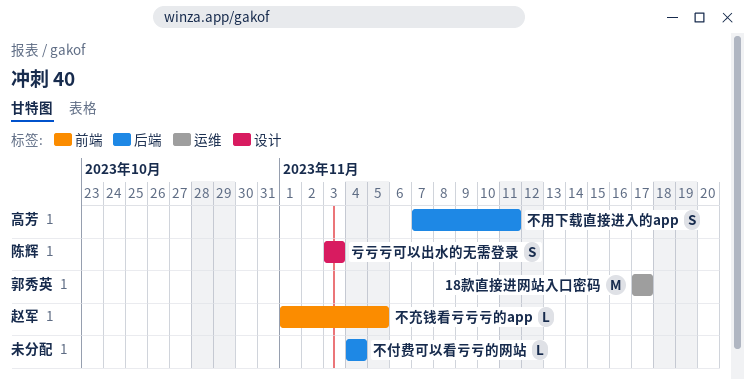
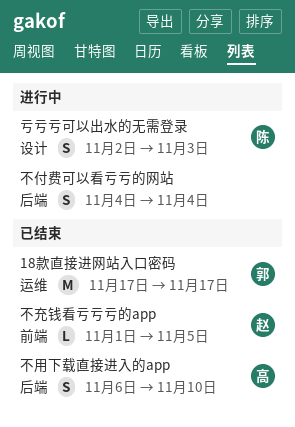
不付费可以看亏亏的网站, estimate: L -> S
不用下载直接进入的app, start: Nov 7 -> Nov 6
不用下载直接进入的app, due: Nov 11 -> Nov 10
亏亏亏可以出水的无需登录, start: Nov 3 -> Nov 2

